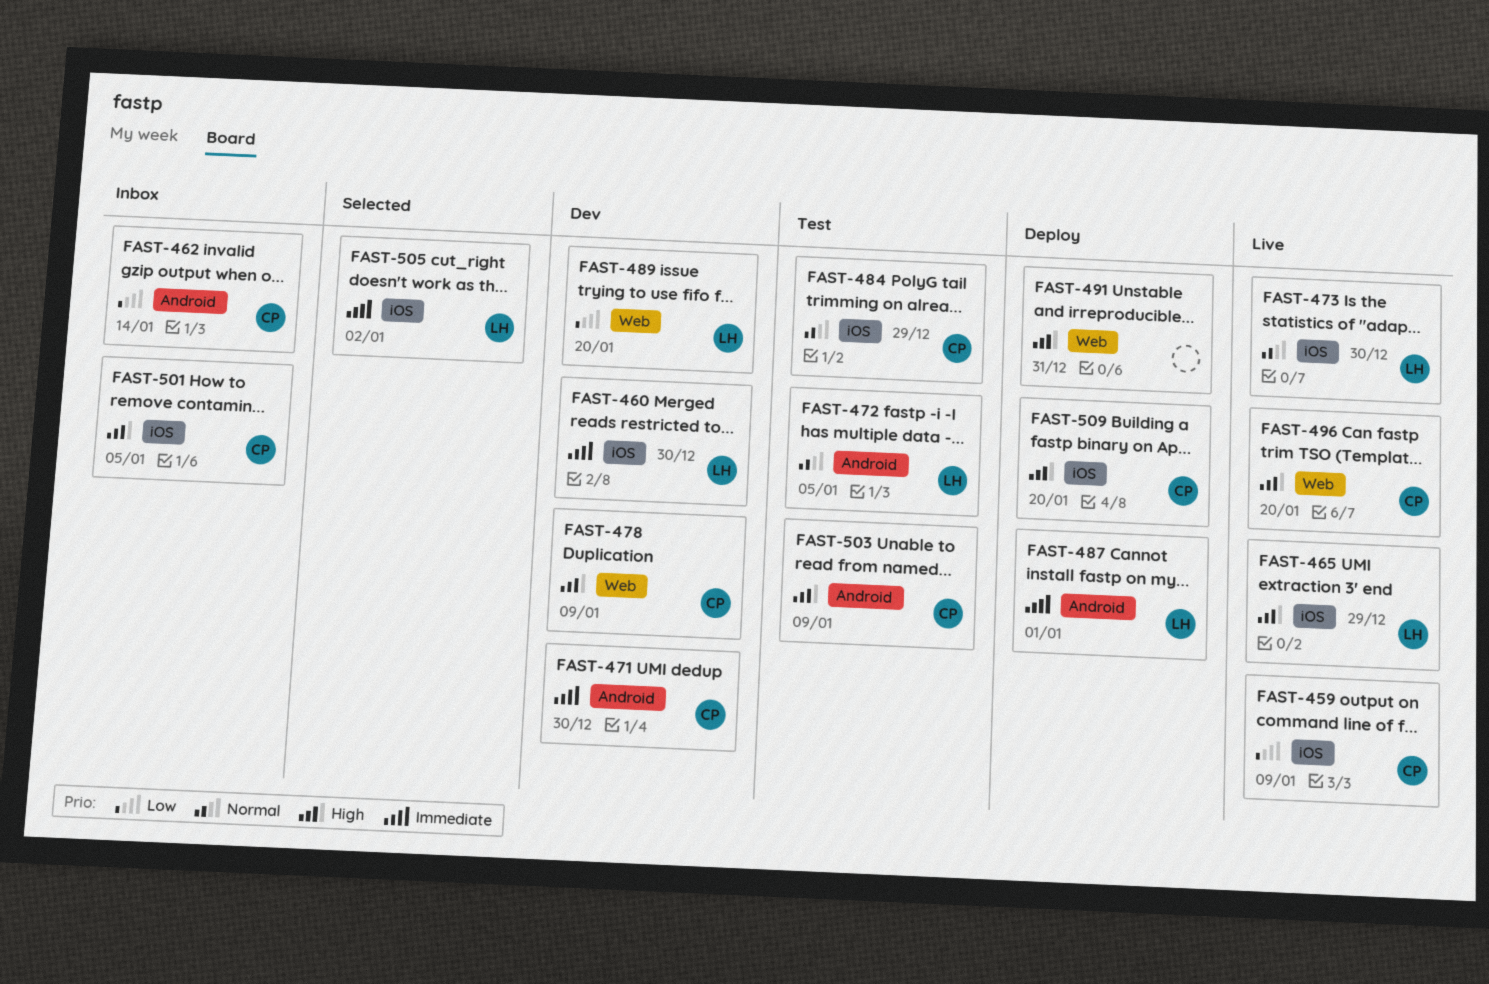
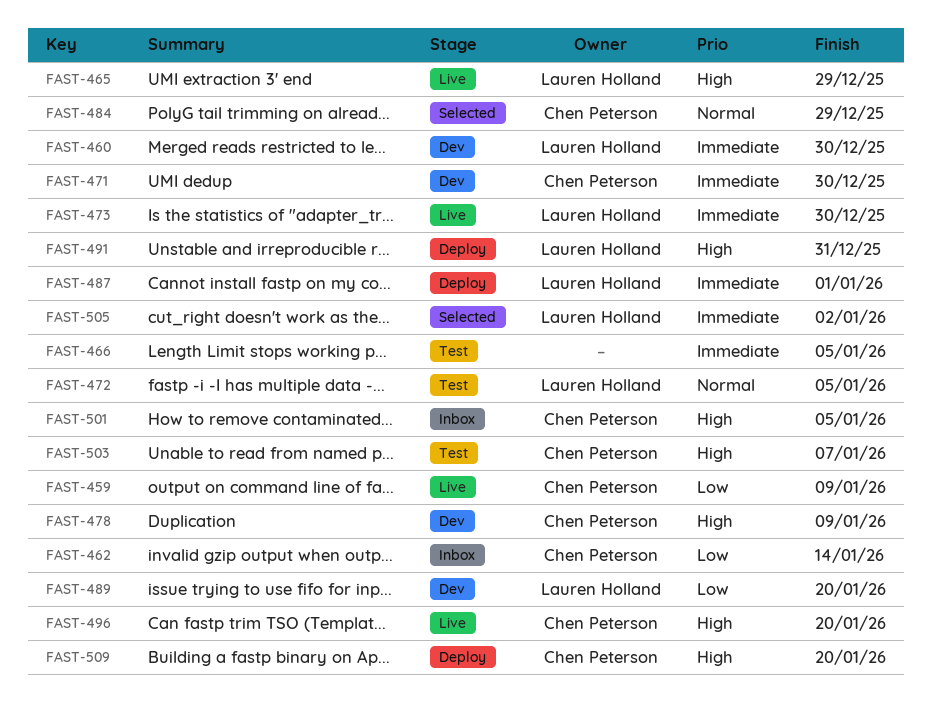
FAST-466: none -> present
FAST-473, priority: Normal -> Immediate
FAST-484, status: Test -> Selected
FAST-491, owner: none -> Lauren Holland
FAST-503, due: Jan 9 -> Jan 7

